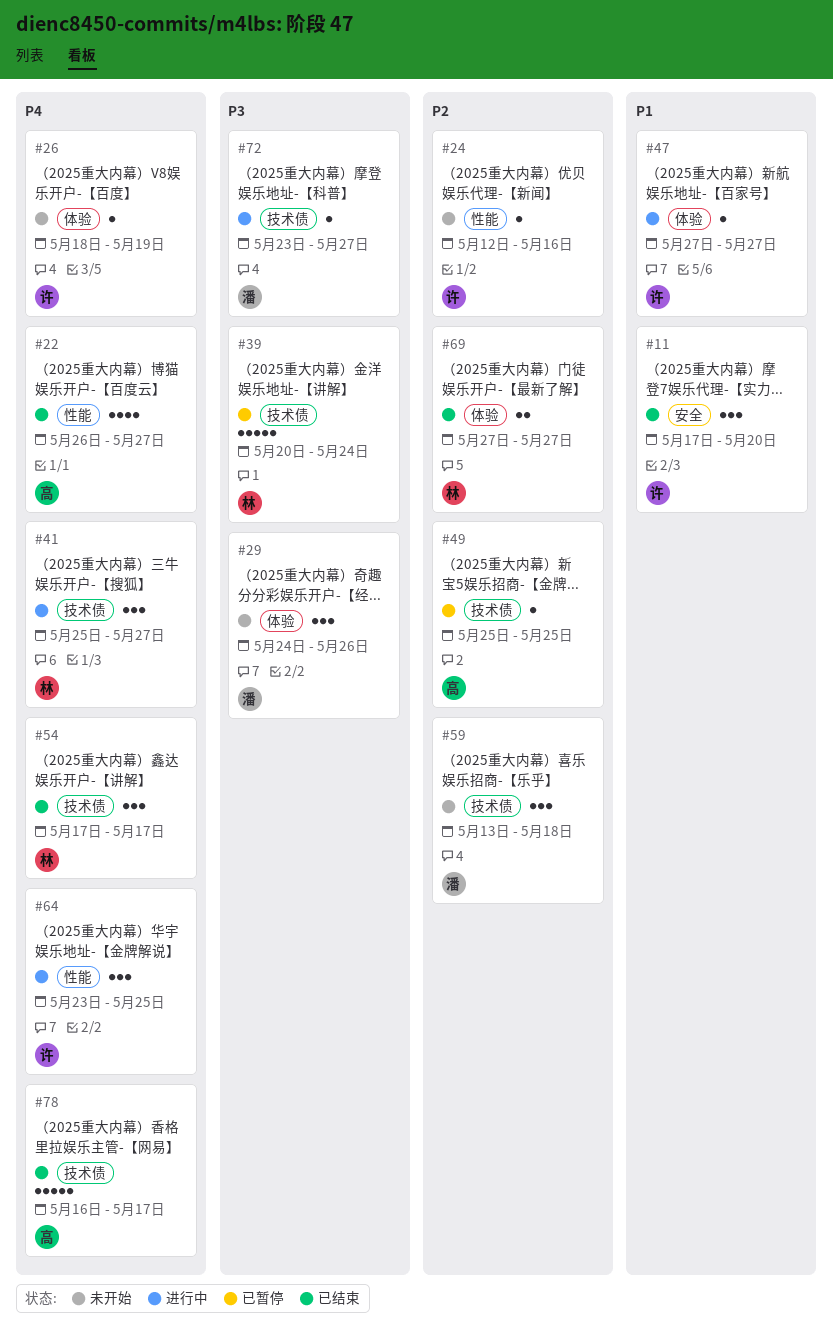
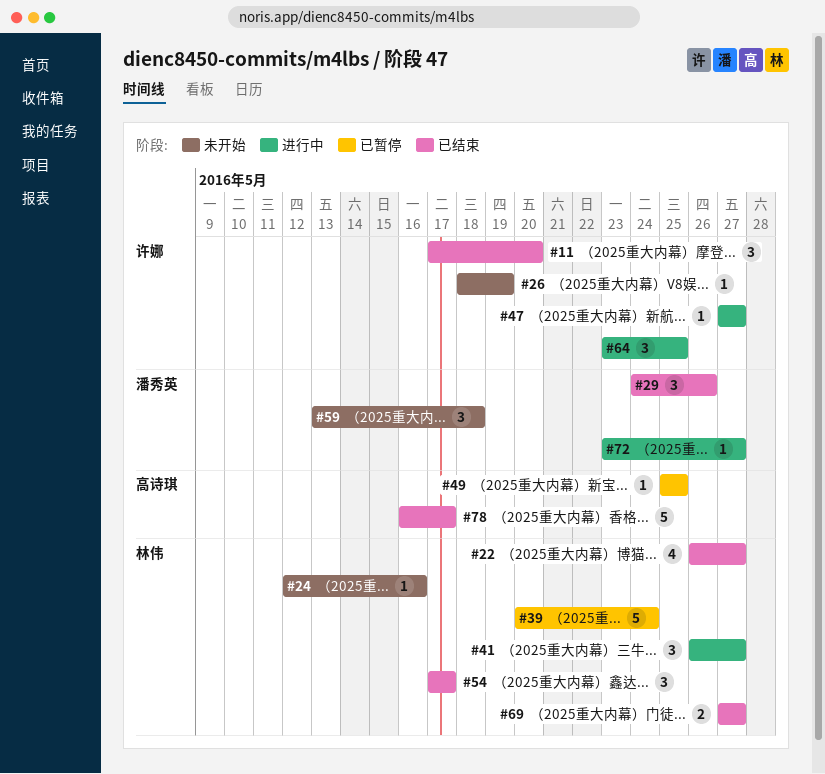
#22, owner: 高诗琪 -> 林伟
#24, owner: 许娜 -> 林伟
#29, status: 未开始 -> 已结束
#41, start: May 25 -> May 26

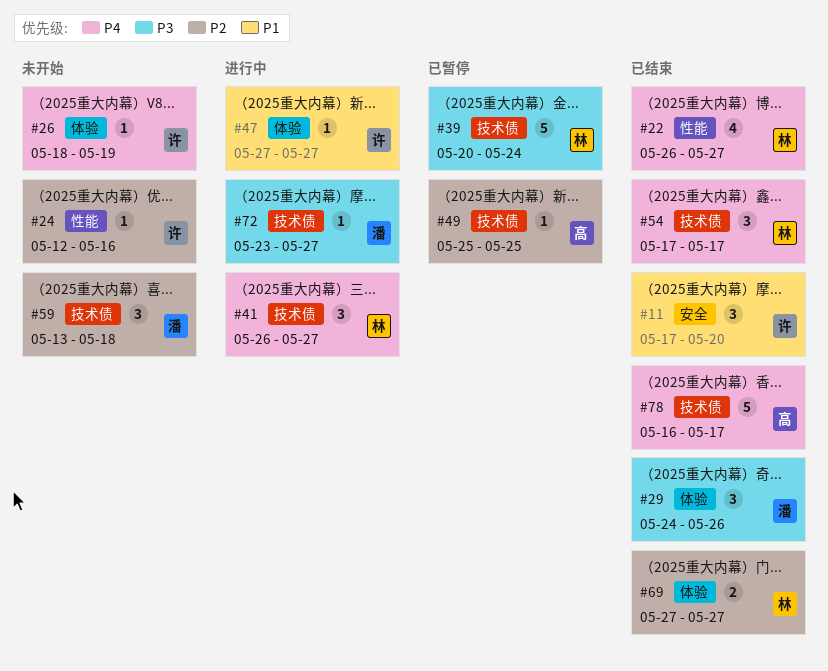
#24, owner: 林伟 -> 许娜
#64: present -> none

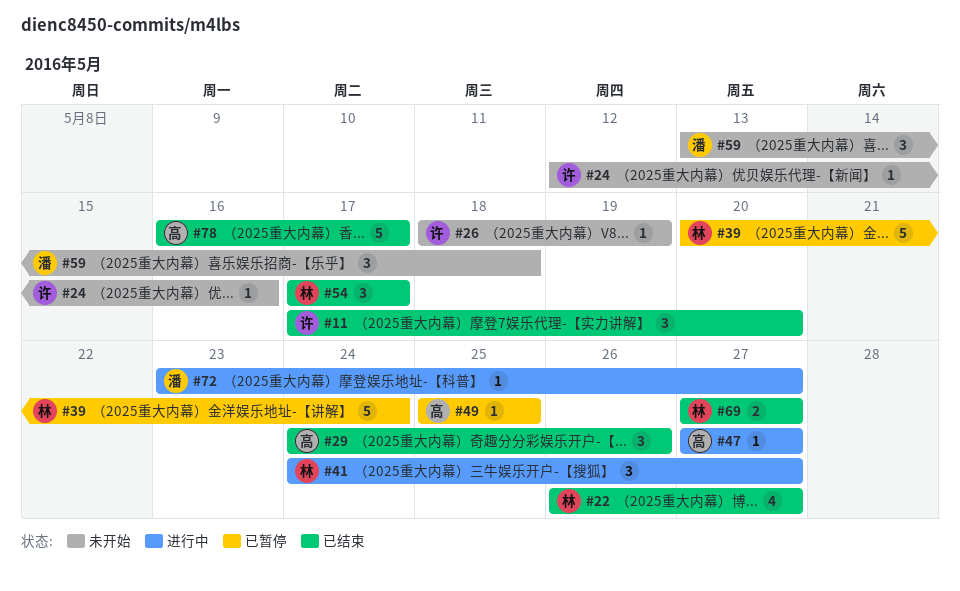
#29, owner: 潘 -> 高
#41, start: May 26 -> May 24
#47, owner: 许 -> 高

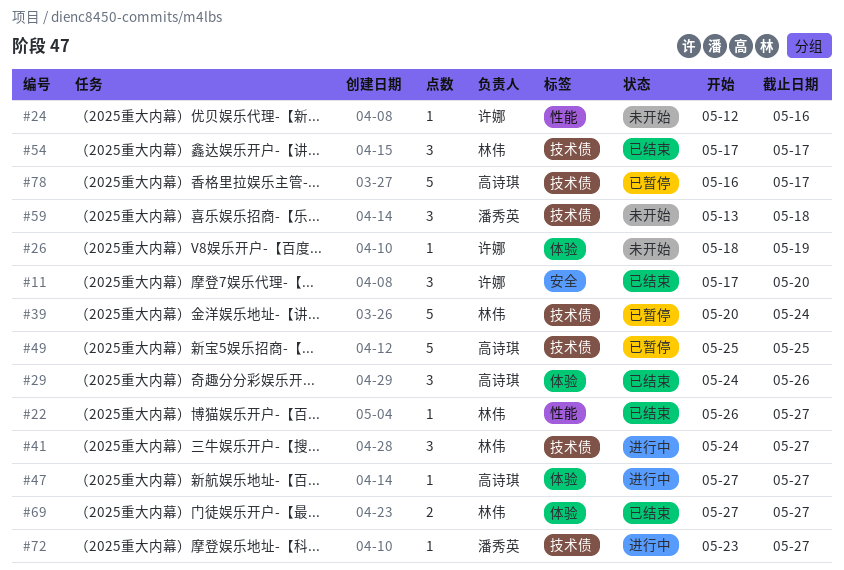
#22, estimate: 4 -> 1
#49, estimate: 1 -> 5
#78, status: 已结束 -> 已暂停

